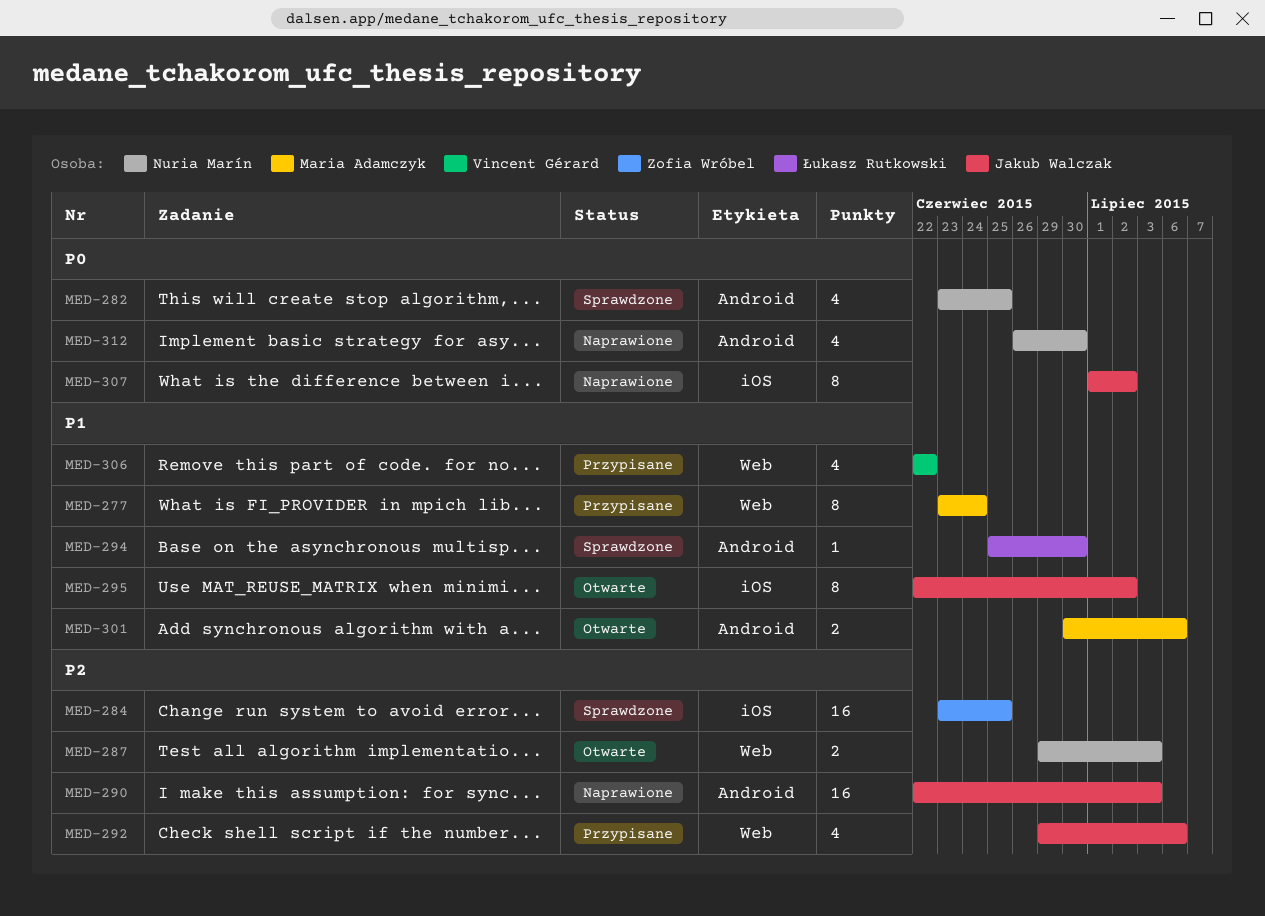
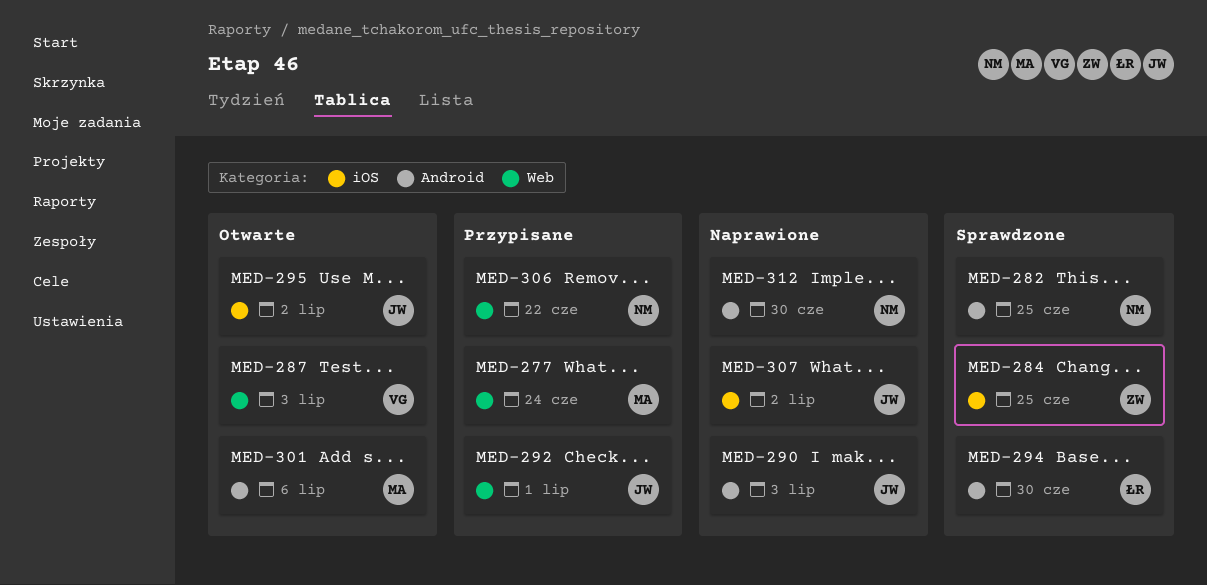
MED-287, owner: Nuria Marín -> Vincent Gérard
MED-292, due: Jul 6 -> Jul 1
MED-306, owner: Vincent Gérard -> Nuria Marín

